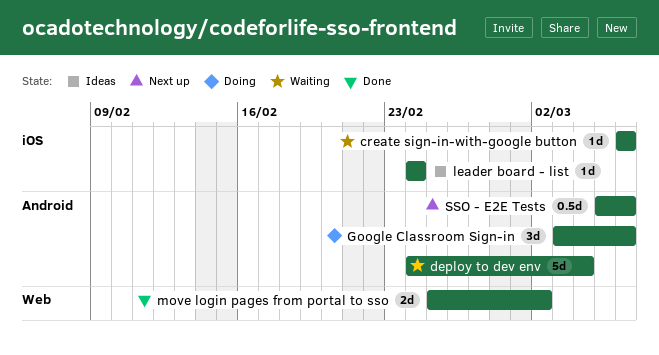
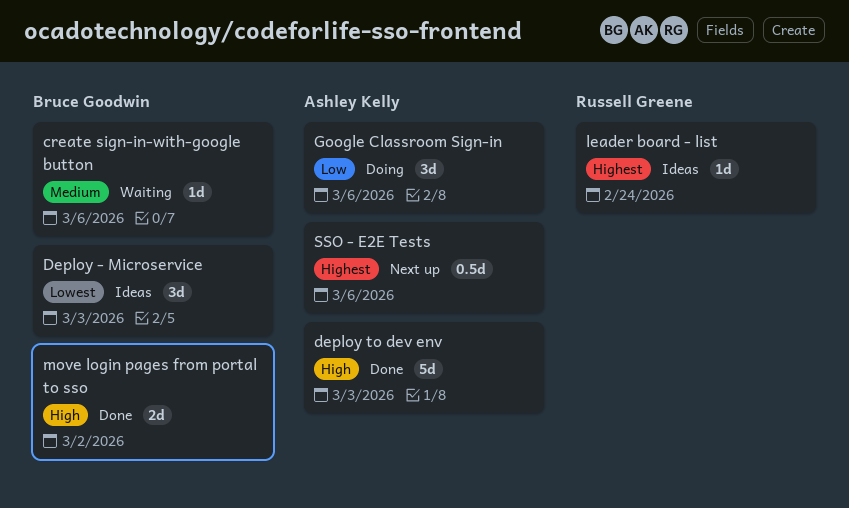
Deploy - Microservice: none -> present
deploy to dev env, status: Waiting -> Done
deploy to dev env, due: Mar 4 -> Mar 3

